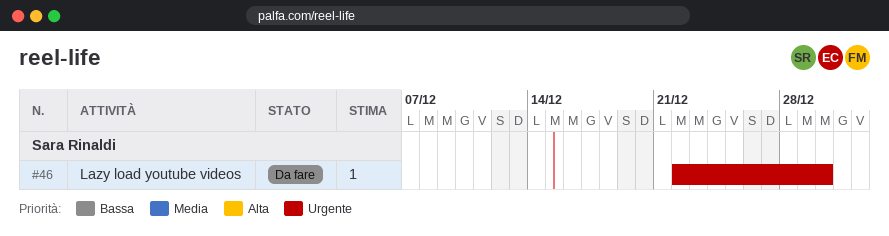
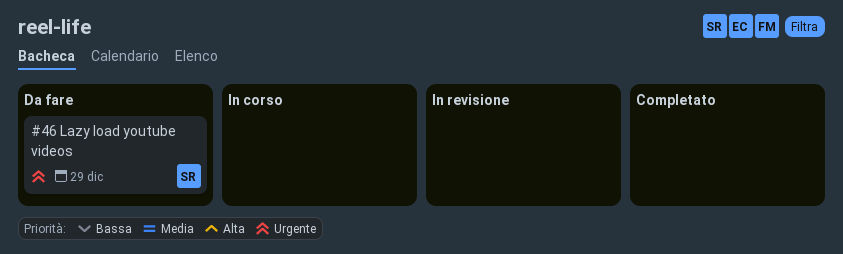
#46, due: Dec 30 -> Dec 29

